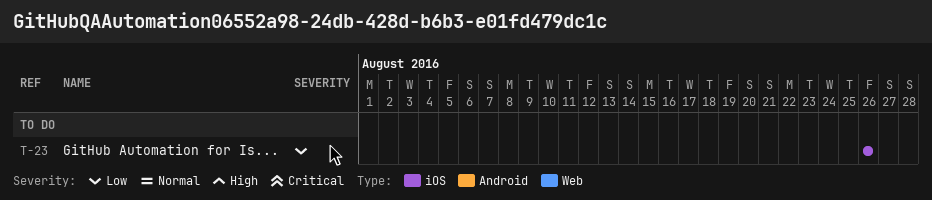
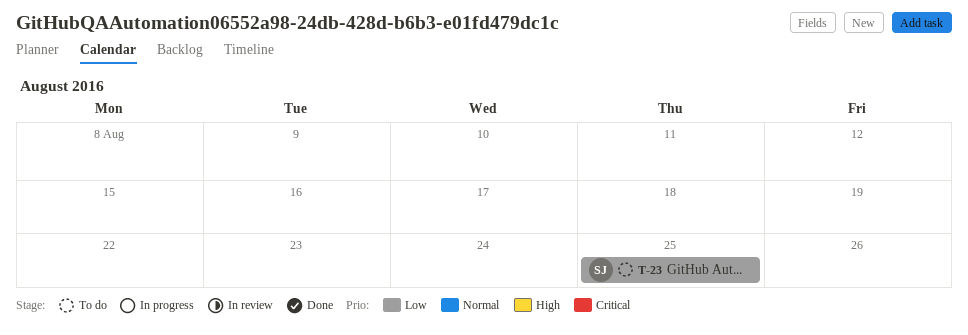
T-23, start: Aug 26 -> Aug 25
T-23, due: Aug 26 -> Aug 25

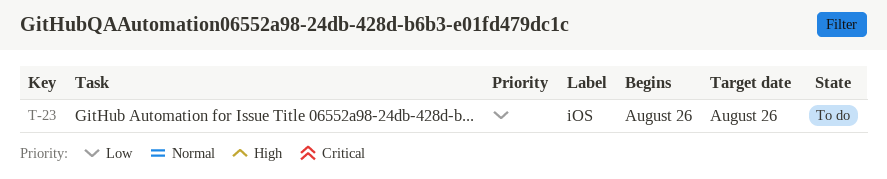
T-23, start: Aug 25 -> Aug 26
T-23, due: Aug 25 -> Aug 26

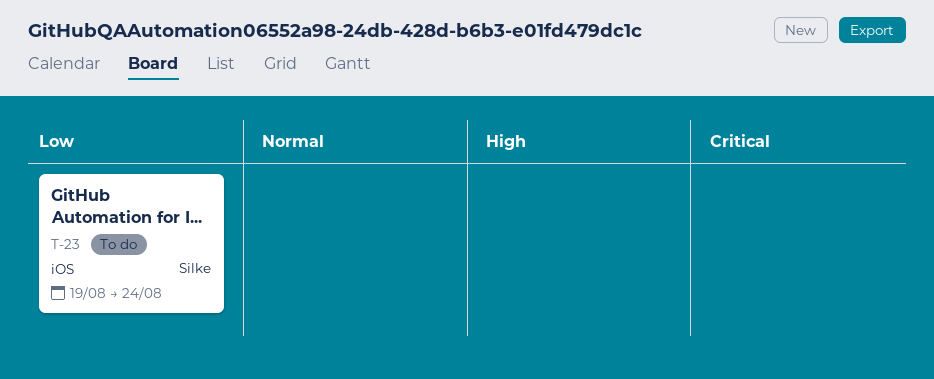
T-23, start: Aug 26 -> Aug 19
T-23, due: Aug 26 -> Aug 24

